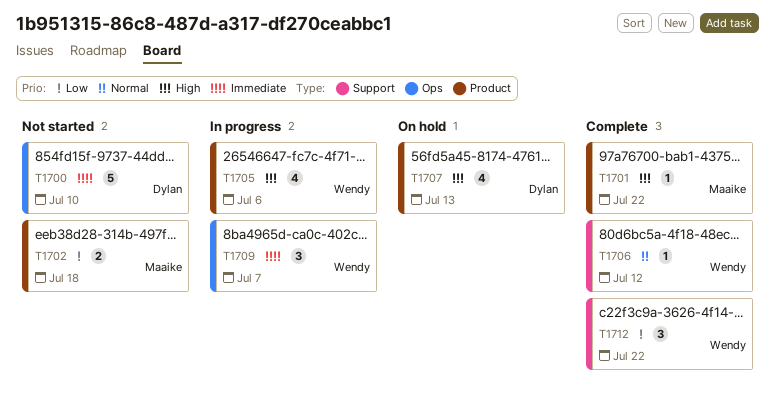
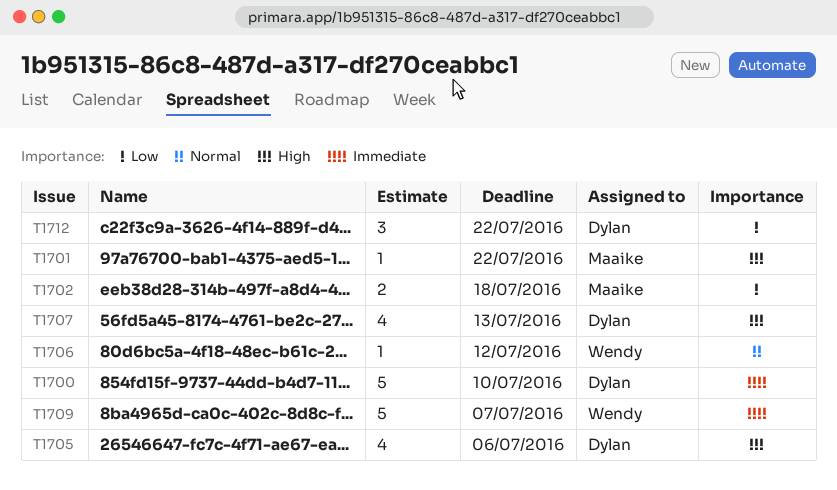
T1705, owner: Wendy -> Dylan
T1709, estimate: 3 -> 5
T1712, owner: Wendy -> Dylan

